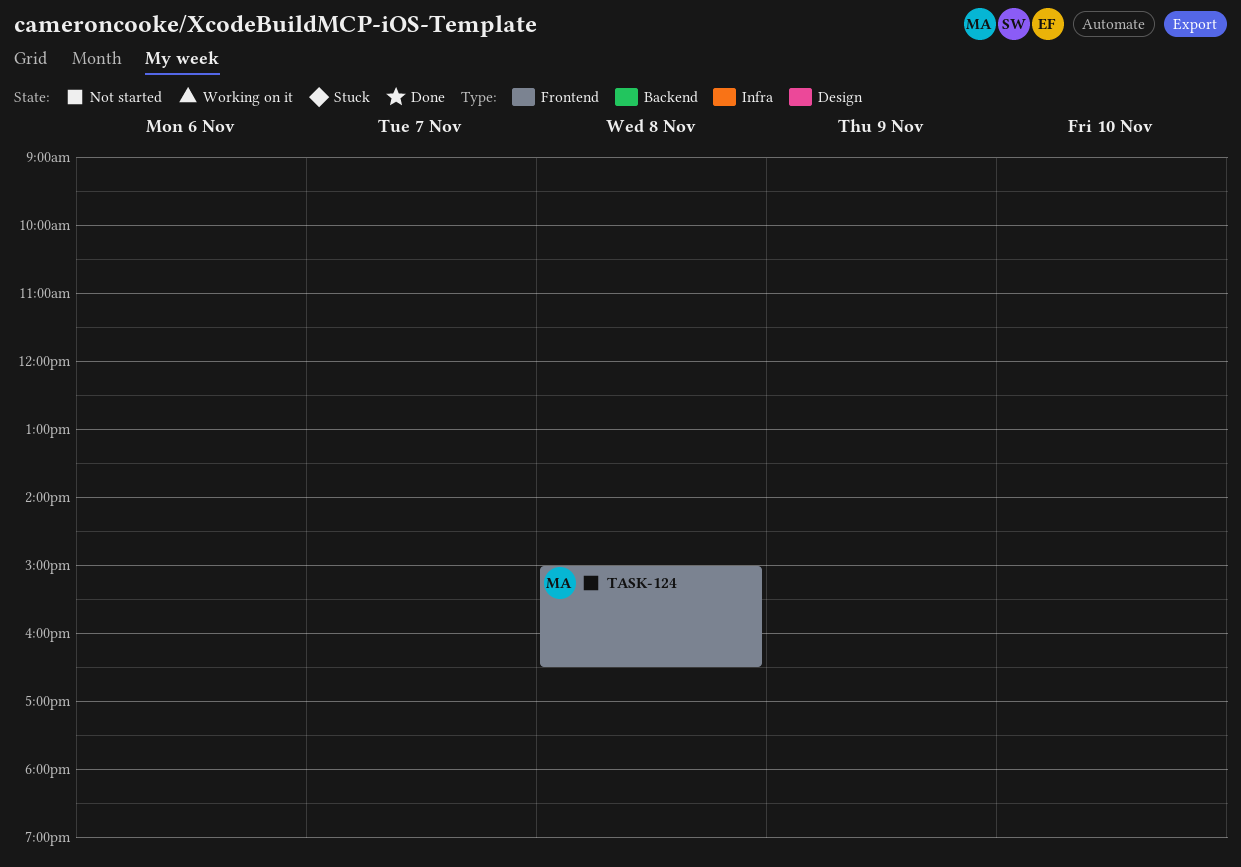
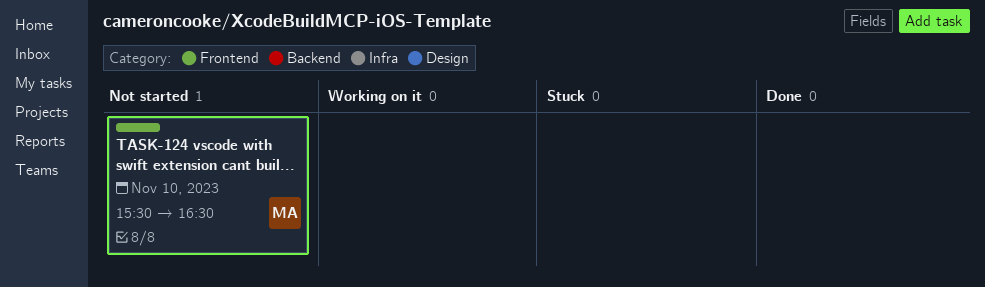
TASK-124, day: Nov 8 -> Nov 10
TASK-124, begins: 15:00 -> 15:30

